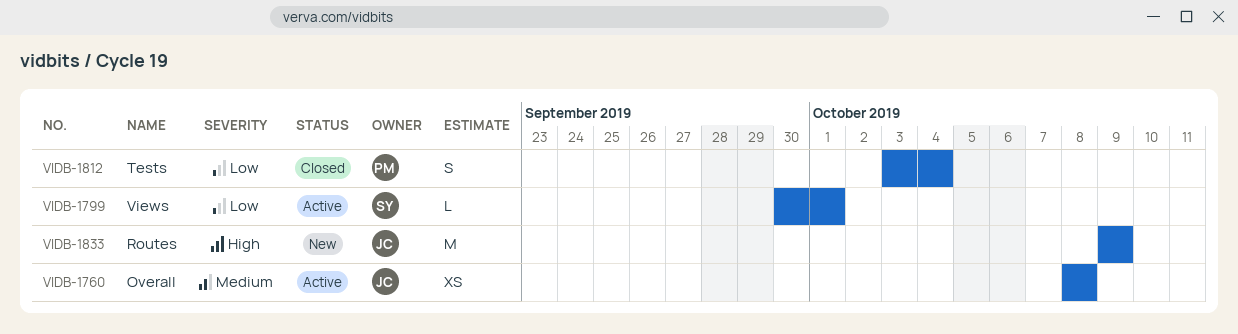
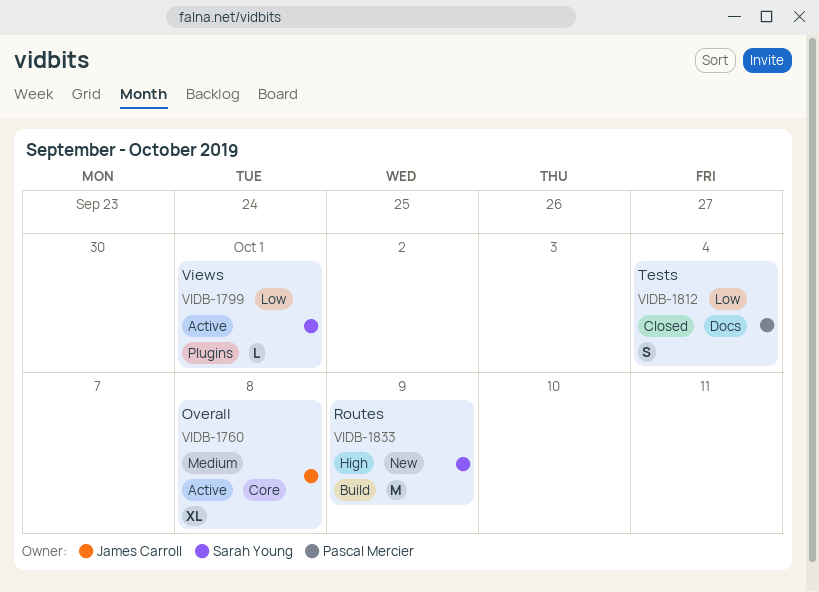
VIDB-1760, estimate: XS -> XL
VIDB-1833, owner: James Carroll -> Sarah Young

